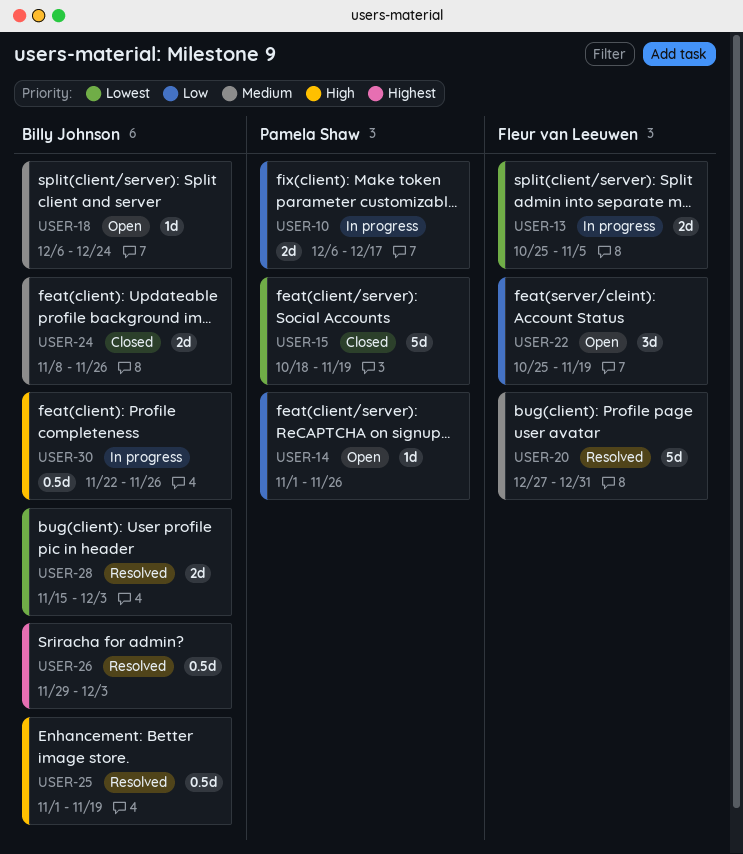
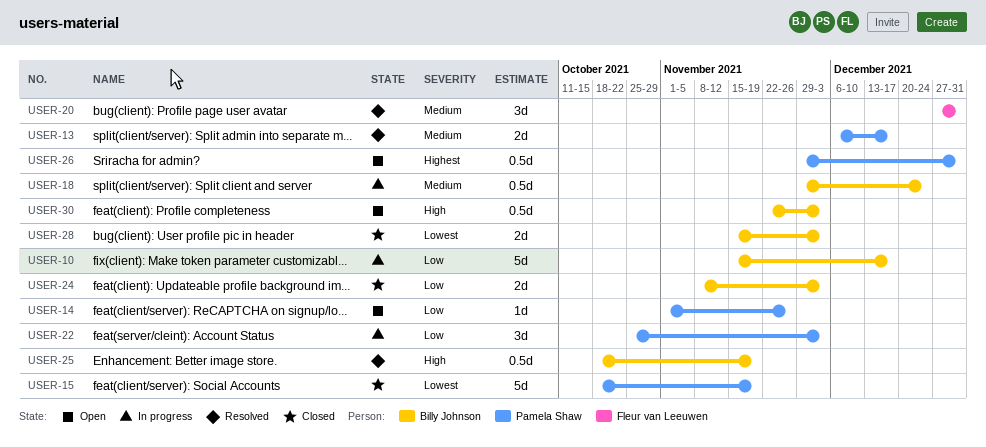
USER-10, owner: Pamela Shaw -> Billy Johnson
USER-10, estimate: 2d -> 5d
USER-10, start: Dec 6 -> Nov 15
USER-13, status: In progress -> Resolved
USER-13, owner: Fleur van Leeuwen -> Pamela Shaw
USER-13, priority: Lowest -> Medium
USER-13, start: Oct 25 -> Dec 6
USER-13, due: Nov 5 -> Dec 17
USER-18, status: Open -> In progress
USER-18, estimate: 1d -> 0.5d
USER-18, start: Dec 6 -> Nov 29
USER-20, estimate: 5d -> 3d
USER-22, status: Open -> In progress
USER-22, owner: Fleur van Leeuwen -> Pamela Shaw
USER-22, due: Nov 19 -> Dec 3
USER-24, priority: Medium -> Low
USER-24, due: Nov 26 -> Dec 3
USER-25, start: Nov 1 -> Oct 18
USER-26, status: Resolved -> Open
USER-26, owner: Billy Johnson -> Pamela Shaw
USER-26, due: Dec 3 -> Dec 31
USER-28, status: Resolved -> Closed
USER-30, status: In progress -> Open
USER-30, due: Nov 26 -> Dec 3

